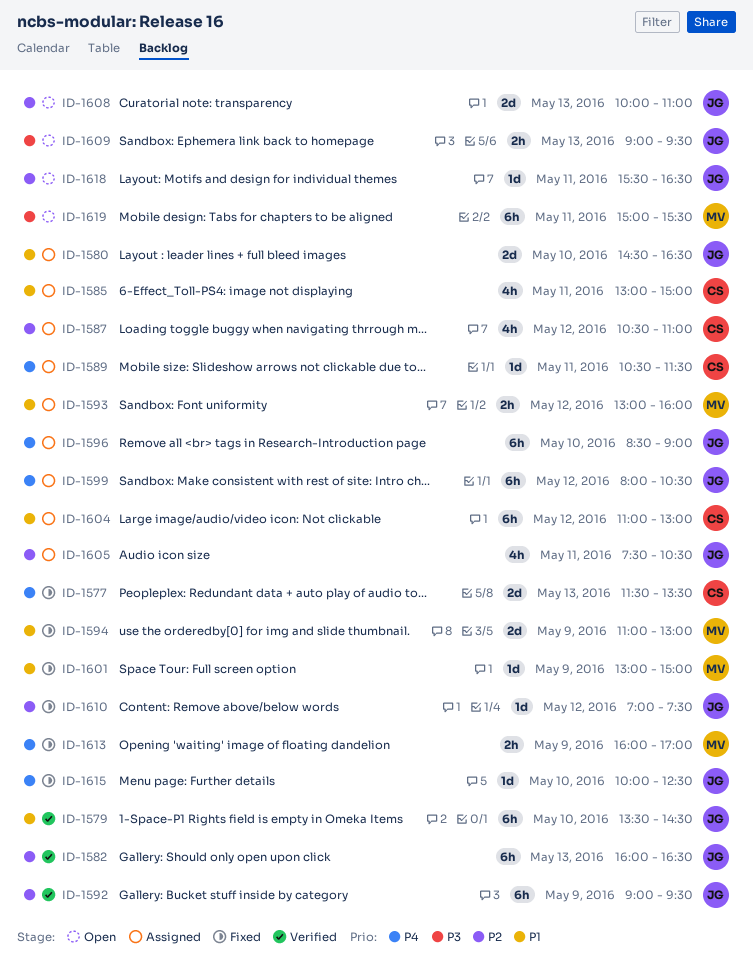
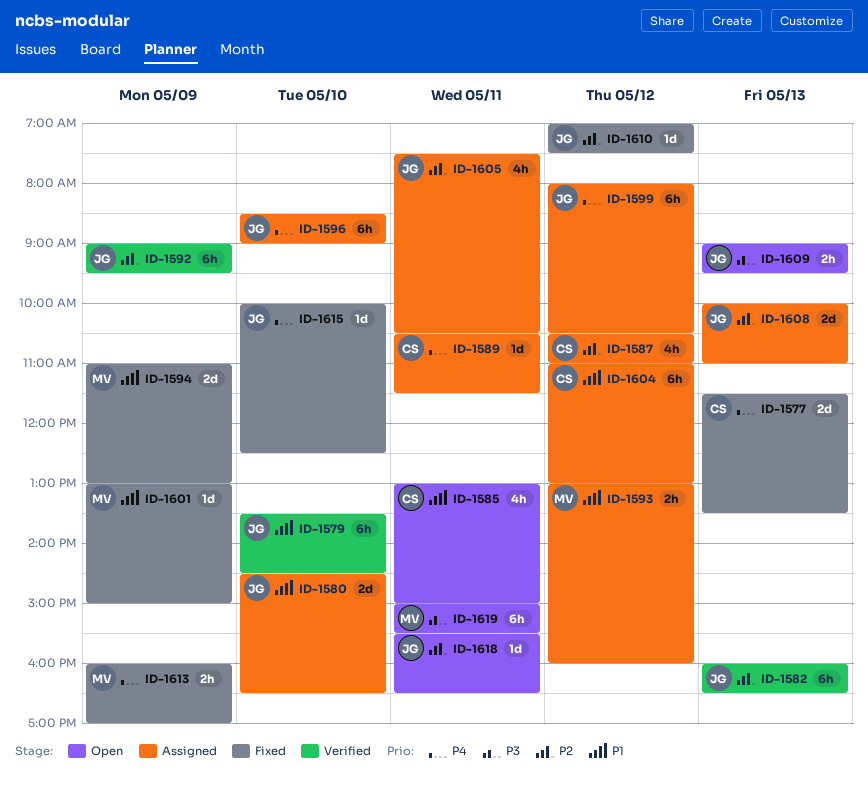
ID-1585, status: Assigned -> Open
ID-1608, status: Open -> Assigned

